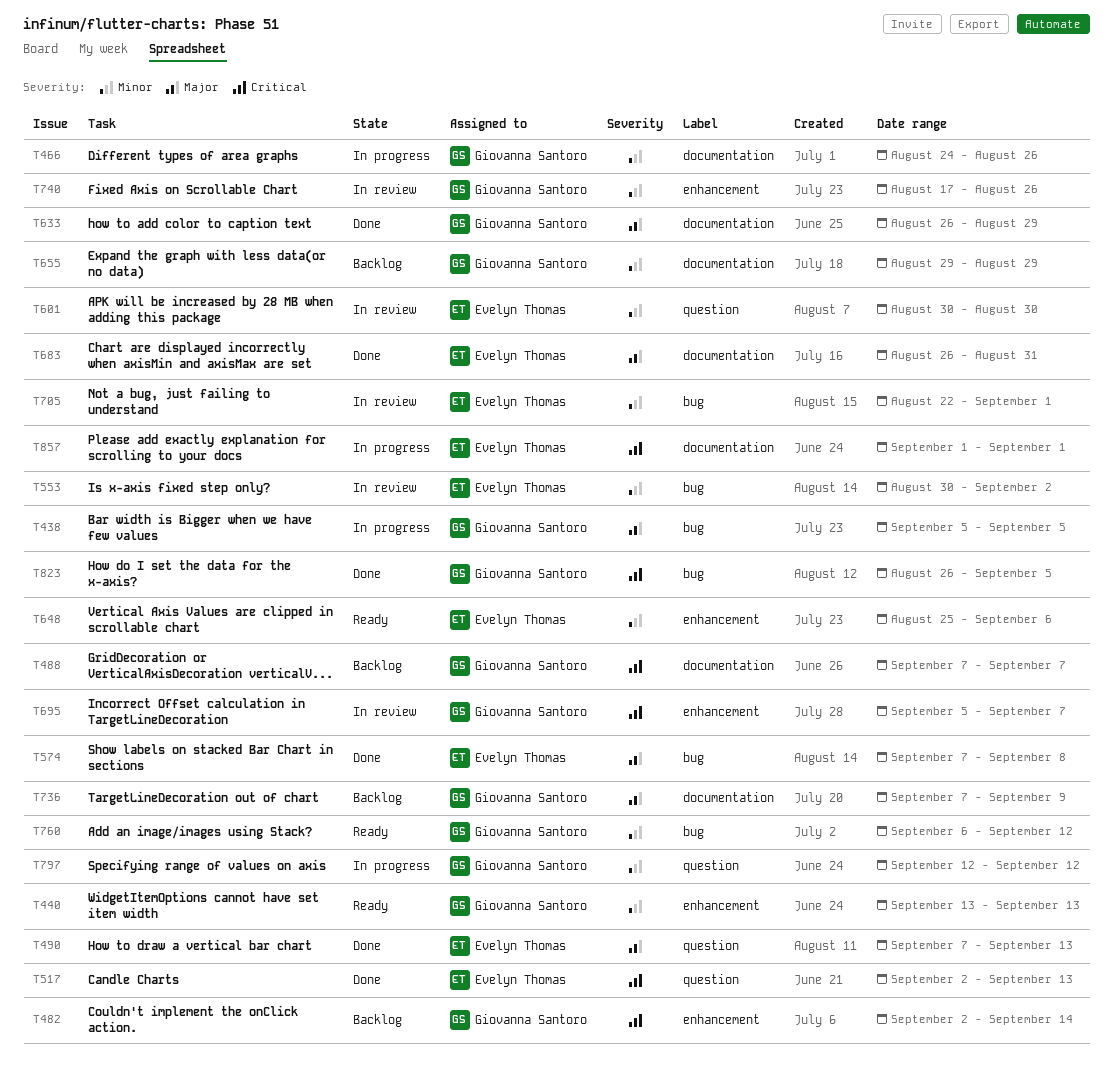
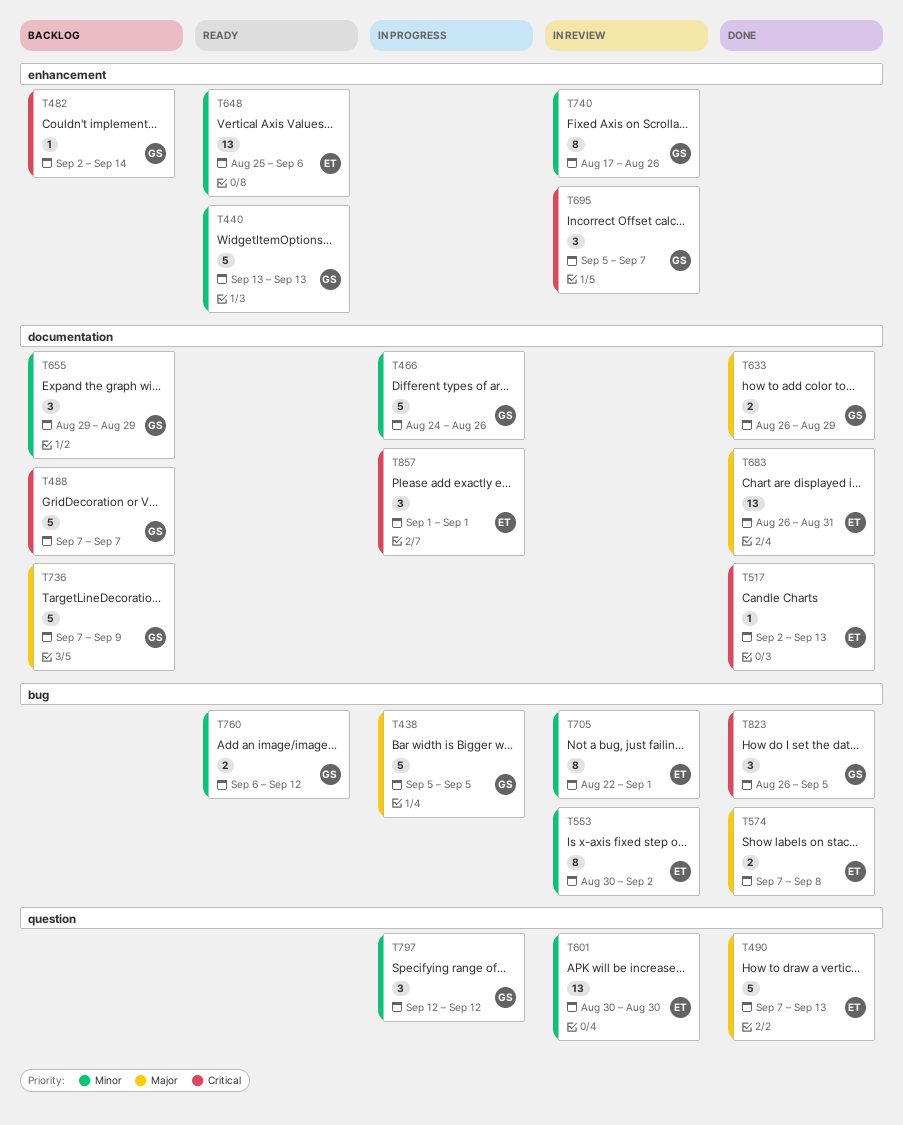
T517, label: question -> documentation

